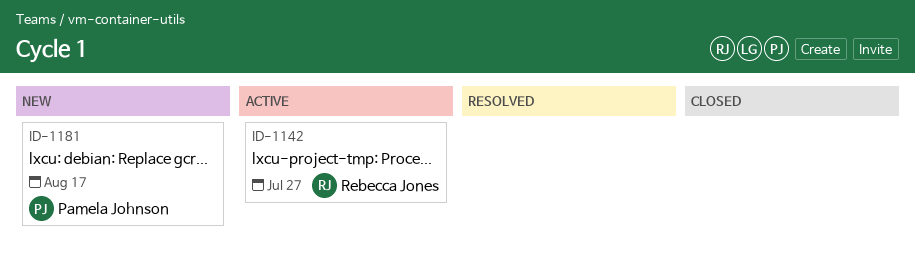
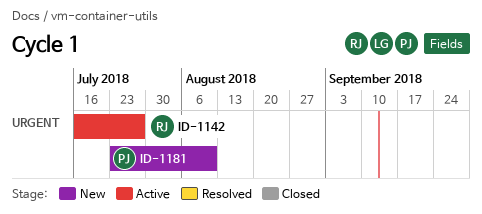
ID-1181, due: Aug 17 -> Aug 10

